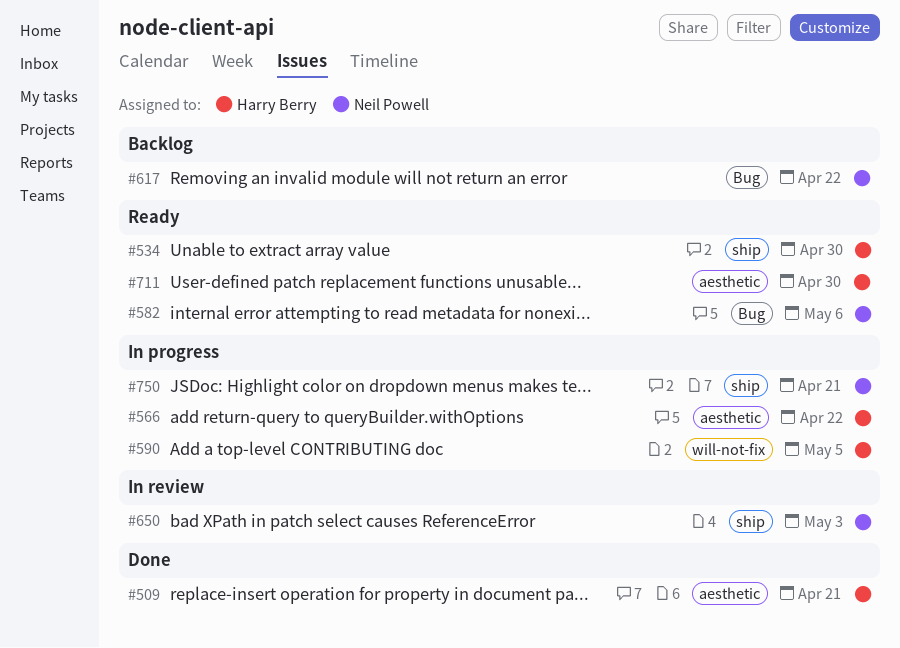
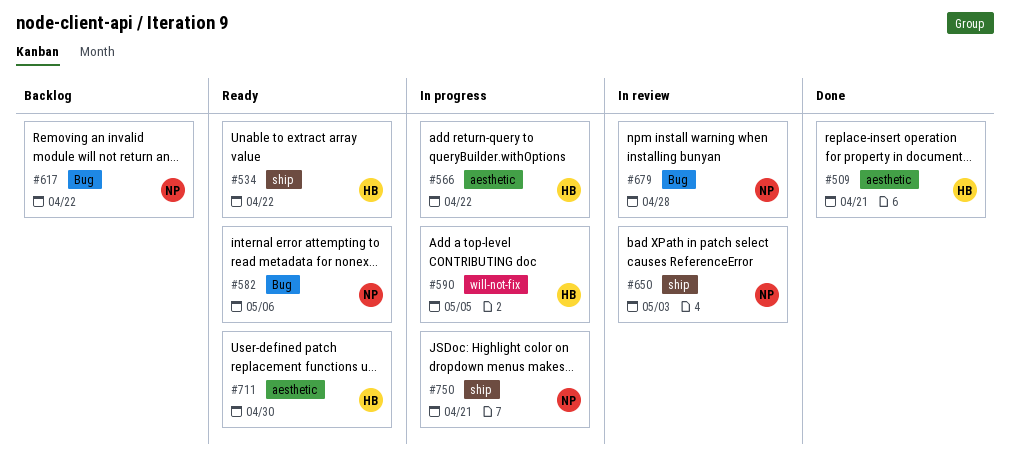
#534, due: Apr 30 -> Apr 22
#679: none -> present

